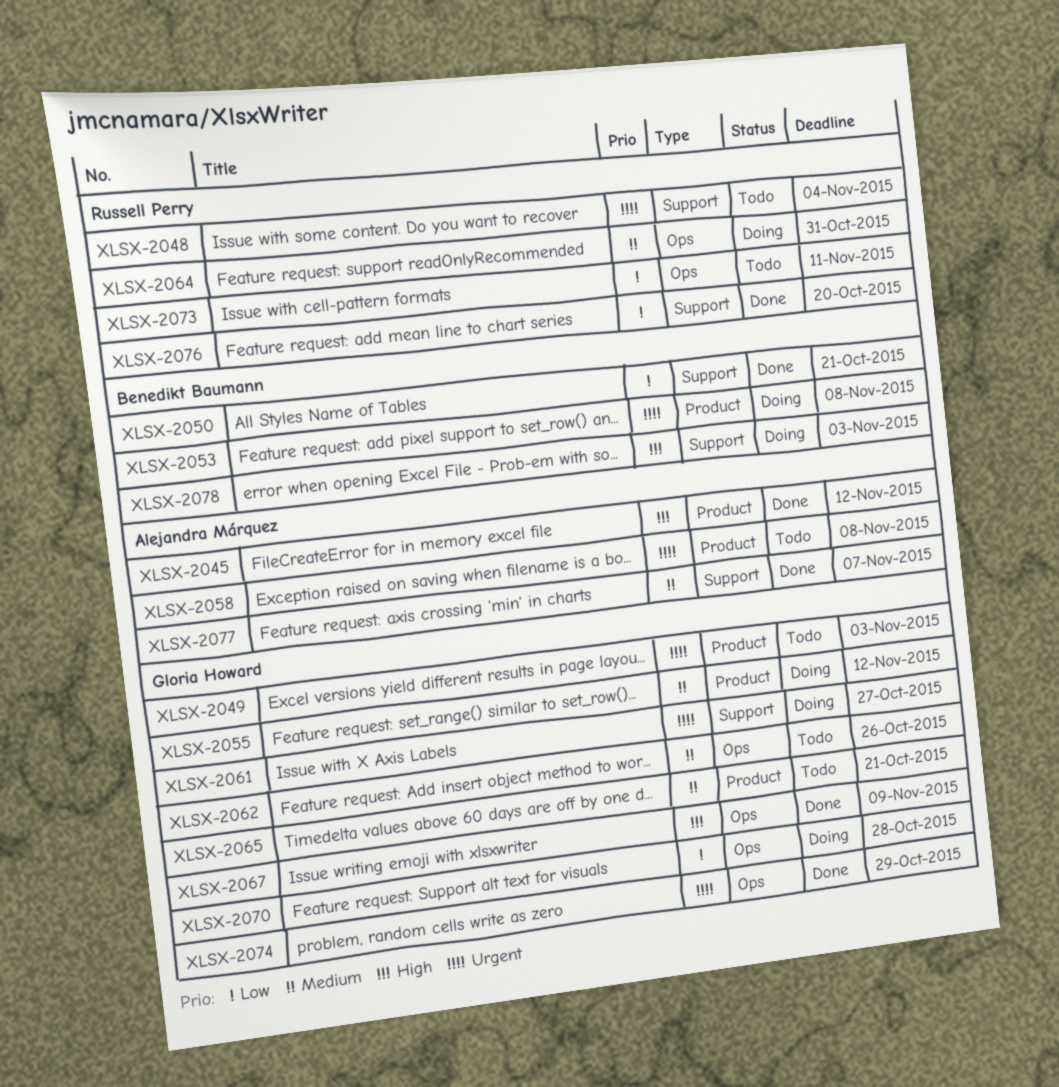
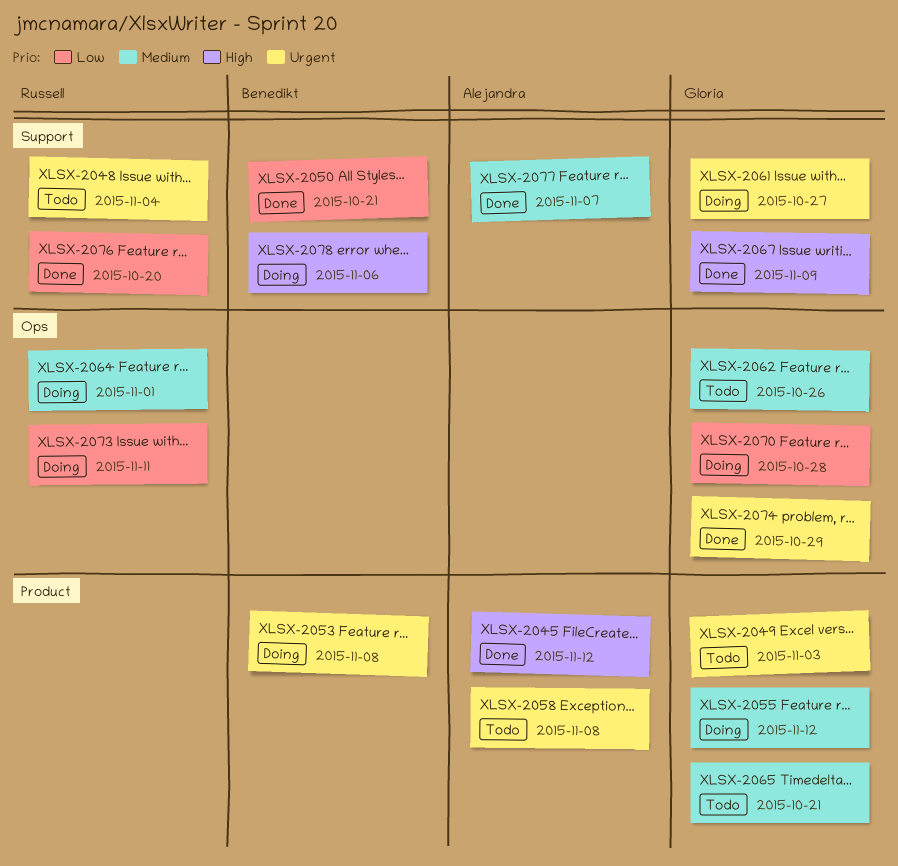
XLSX-2064, due: Oct 31 -> Nov 1
XLSX-2067, label: Ops -> Support
XLSX-2073, status: Todo -> Doing
XLSX-2078, due: Nov 3 -> Nov 6

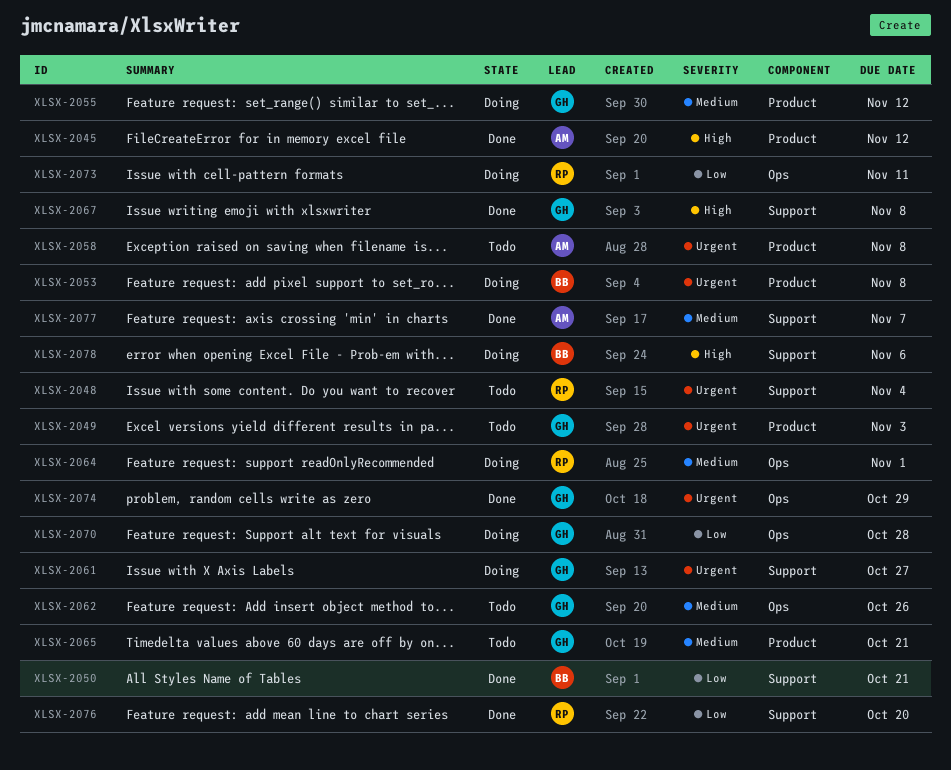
XLSX-2067, due: Nov 9 -> Nov 8

